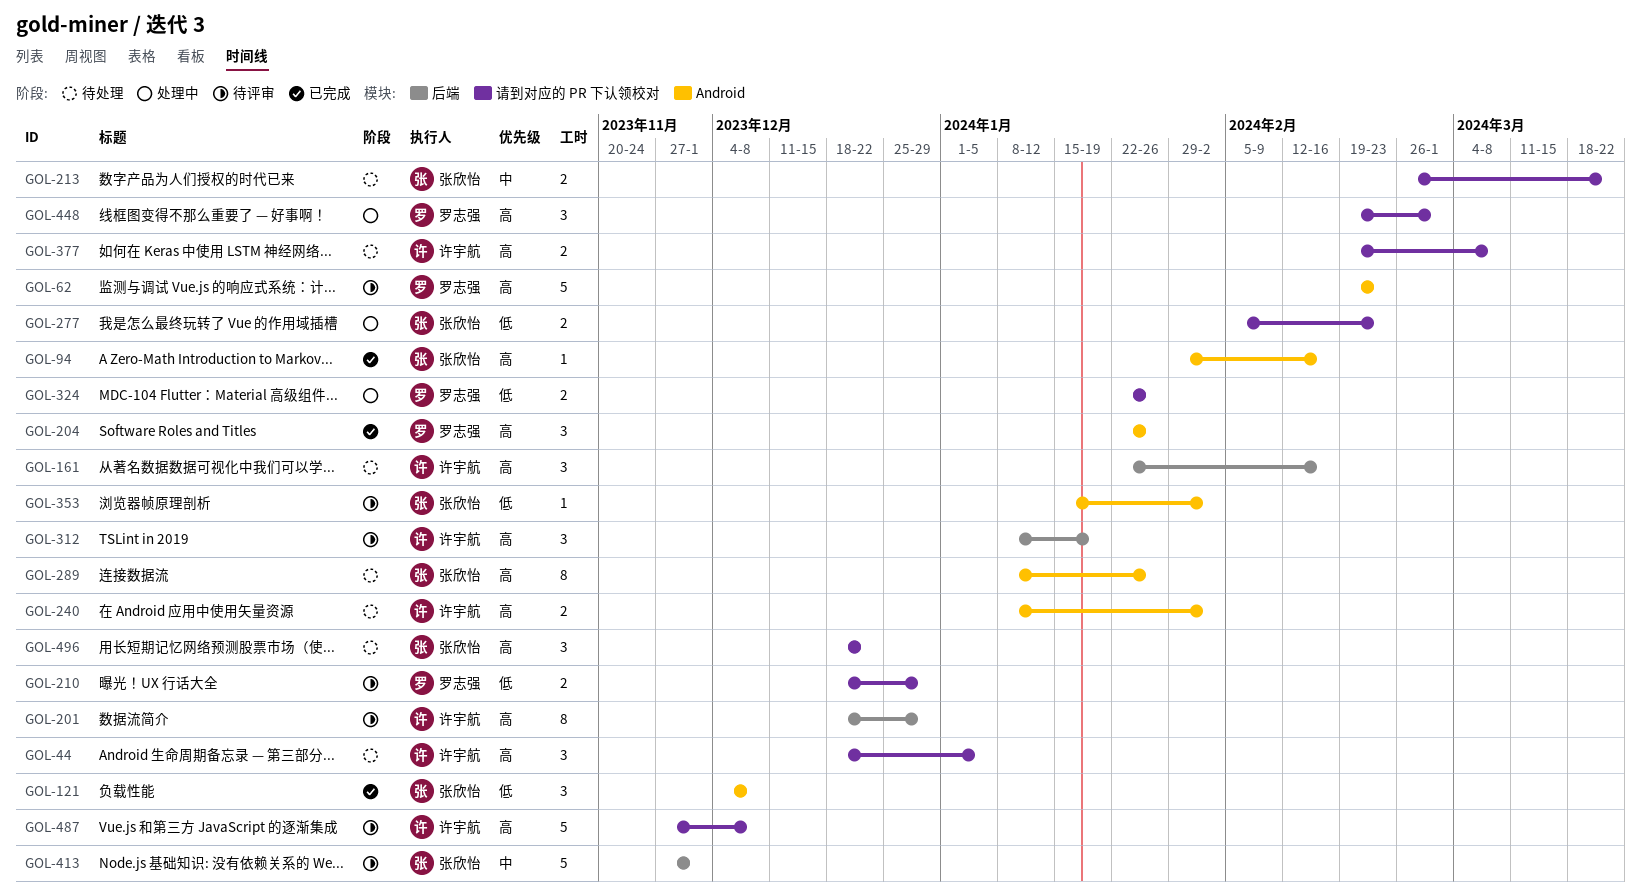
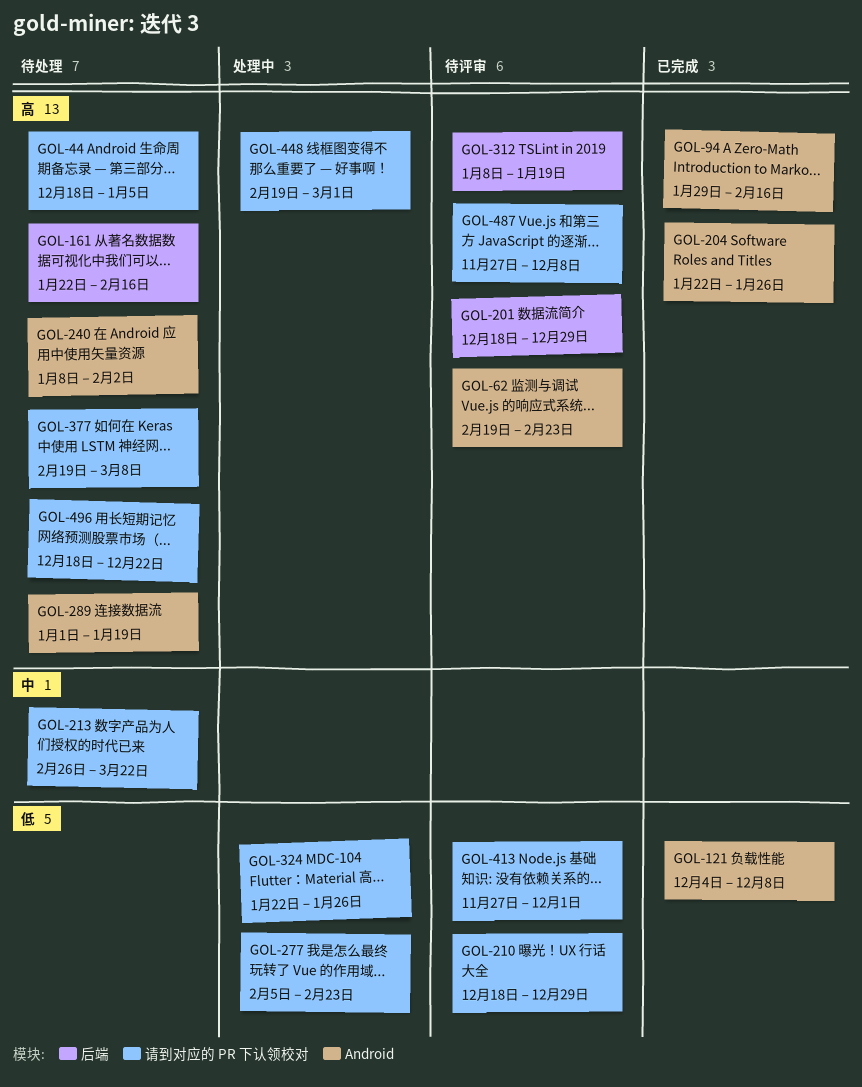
GOL-289, start: Jan 8 -> Jan 1
GOL-289, due: Jan 26 -> Jan 19
GOL-353: present -> none
GOL-413, priority: 中 -> 低
GOL-413, label: 后端 -> 请到对应的 PR 下认领校对

